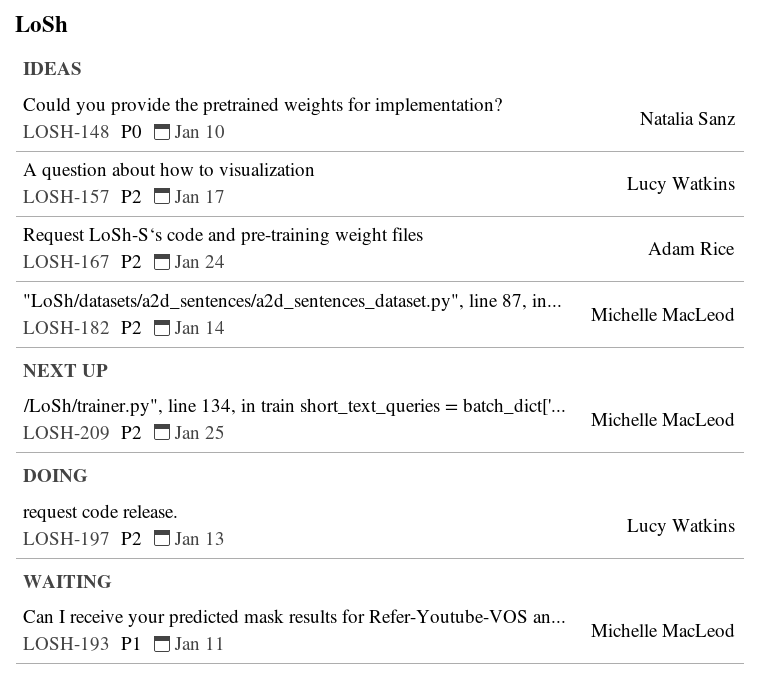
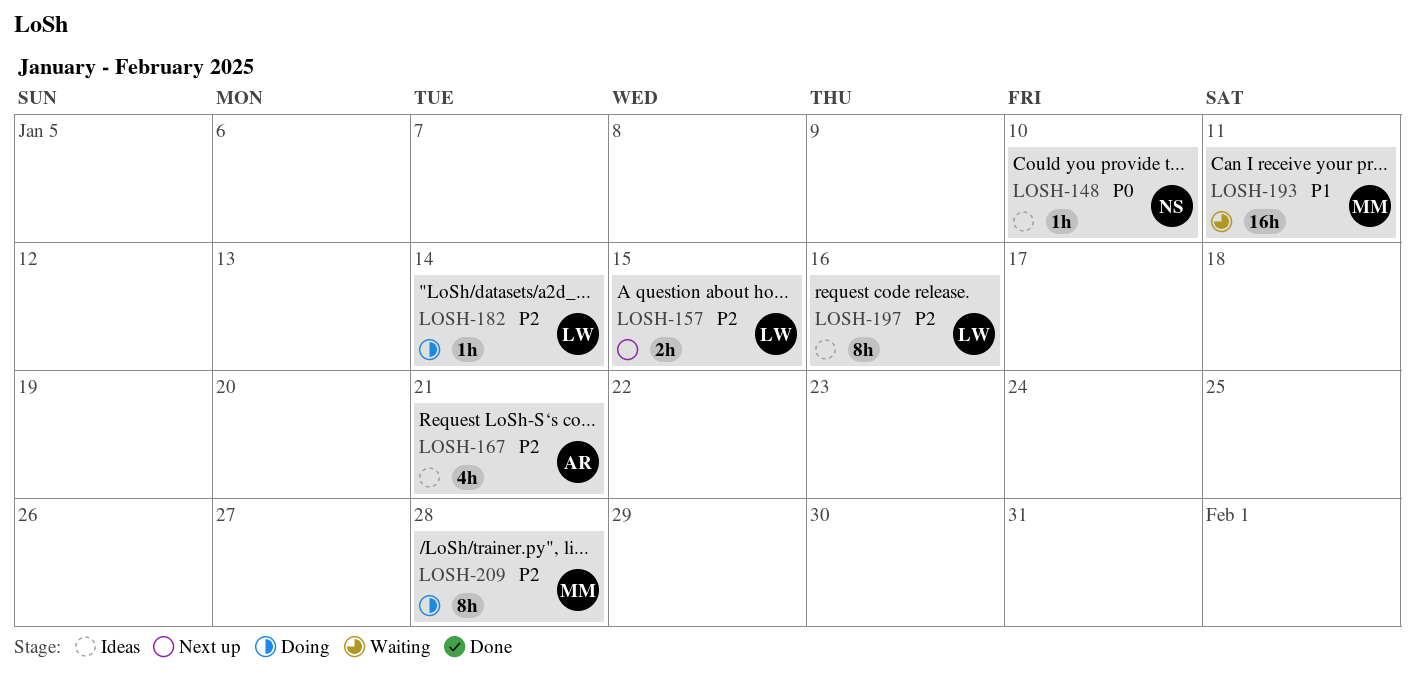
LOSH-157, status: Ideas -> Next up
LOSH-157, due: Jan 17 -> Jan 15
LOSH-167, due: Jan 24 -> Jan 21
LOSH-182, status: Ideas -> Doing
LOSH-182, owner: Michelle MacLeod -> Lucy Watkins
LOSH-197, status: Doing -> Ideas
LOSH-197, due: Jan 13 -> Jan 16
LOSH-209, status: Next up -> Doing
LOSH-209, due: Jan 25 -> Jan 28

